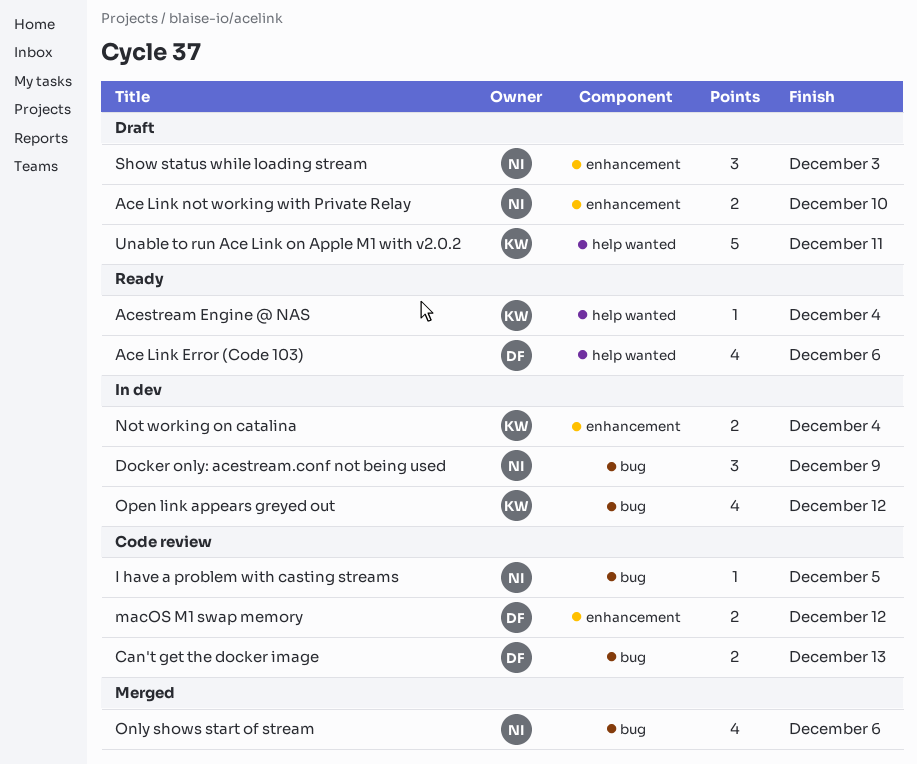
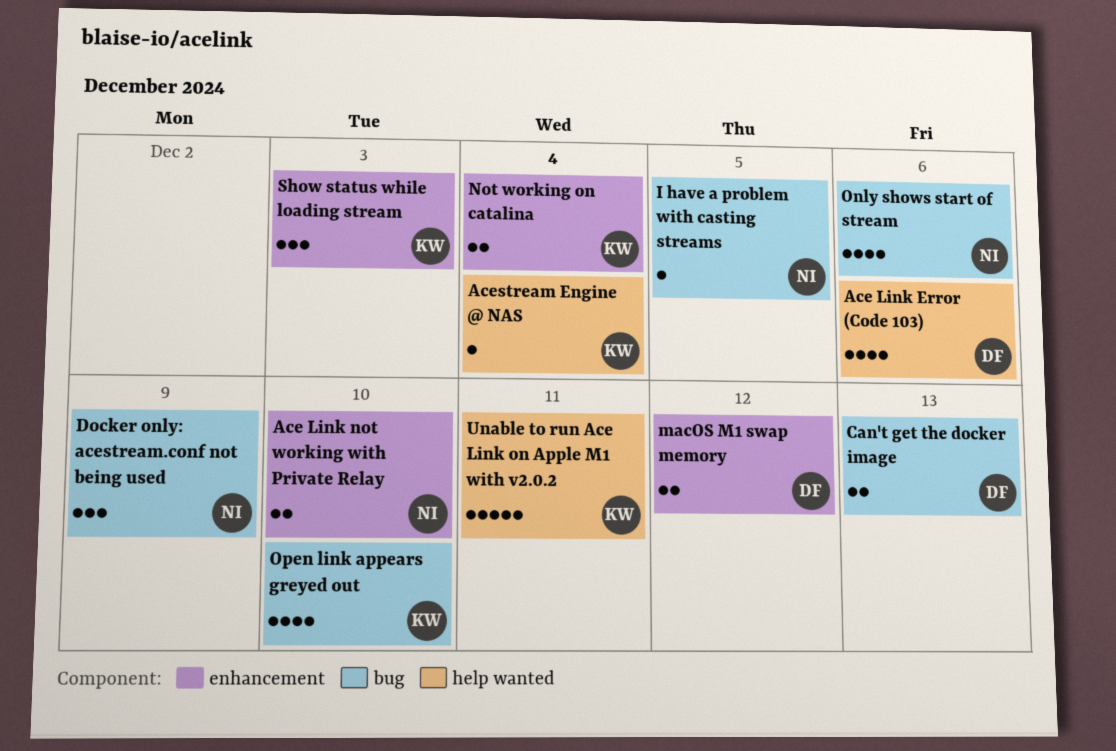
Open link appears greyed out, due: Dec 12 -> Dec 10
Show status while loading stream, owner: NI -> KW

